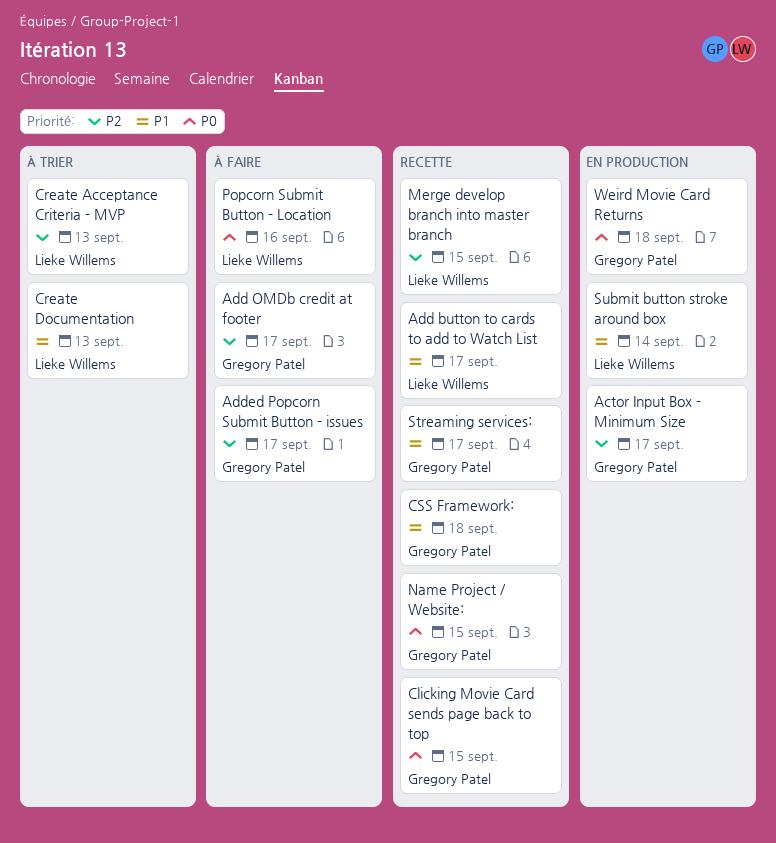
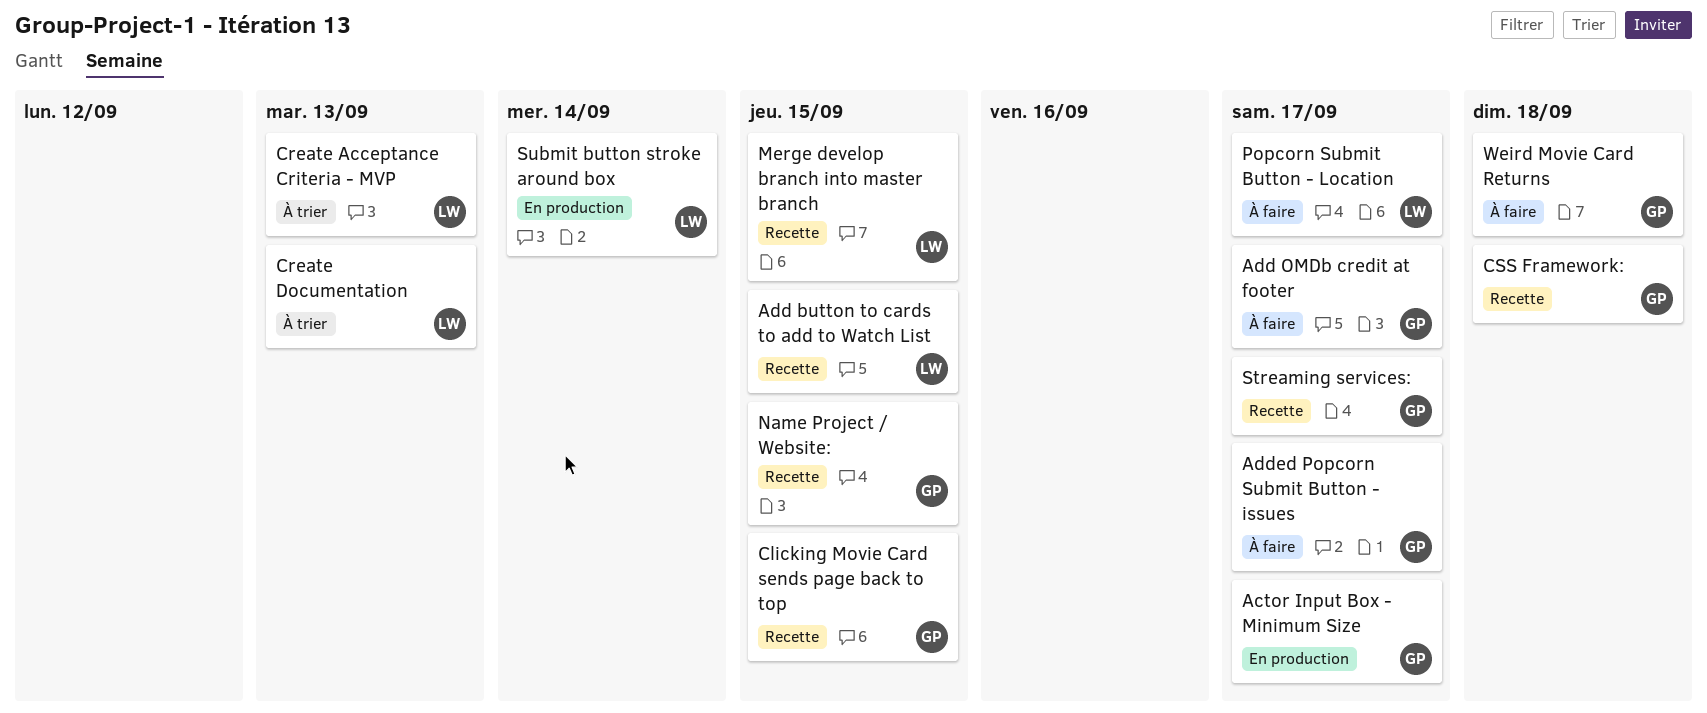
Add button to cards to add to Watch List, due: Sep 17 -> Sep 15
Popcorn Submit Button - Location, due: Sep 16 -> Sep 17
Weird Movie Card Returns, status: En production -> À faire

